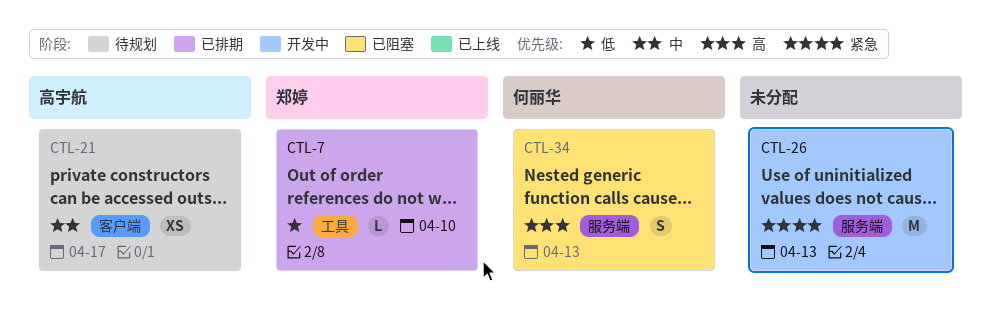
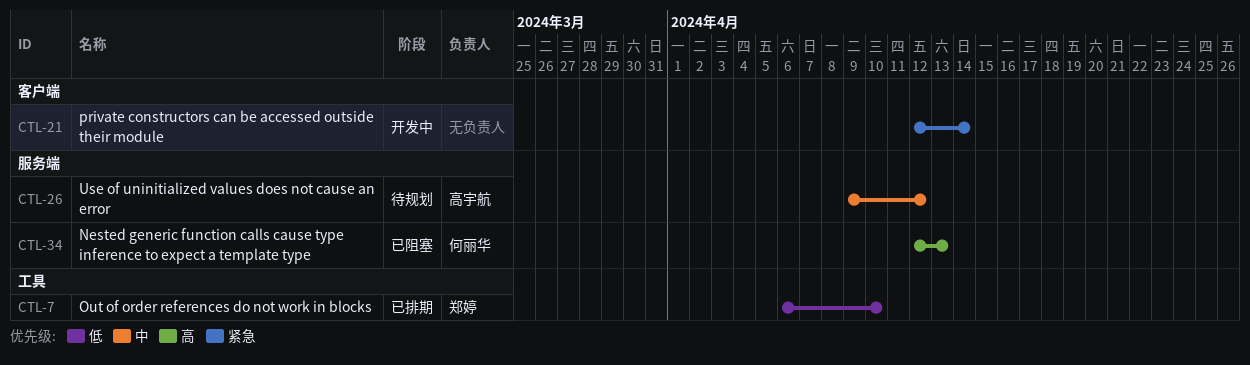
CTL-21, status: 待规划 -> 开发中
CTL-21, owner: 高宇航 -> none
CTL-21, priority: 中 -> 紧急
CTL-21, due: Apr 17 -> Apr 14
CTL-26, status: 开发中 -> 待规划
CTL-26, owner: none -> 高宇航
CTL-26, priority: 紧急 -> 中
CTL-26, due: Apr 13 -> Apr 12

